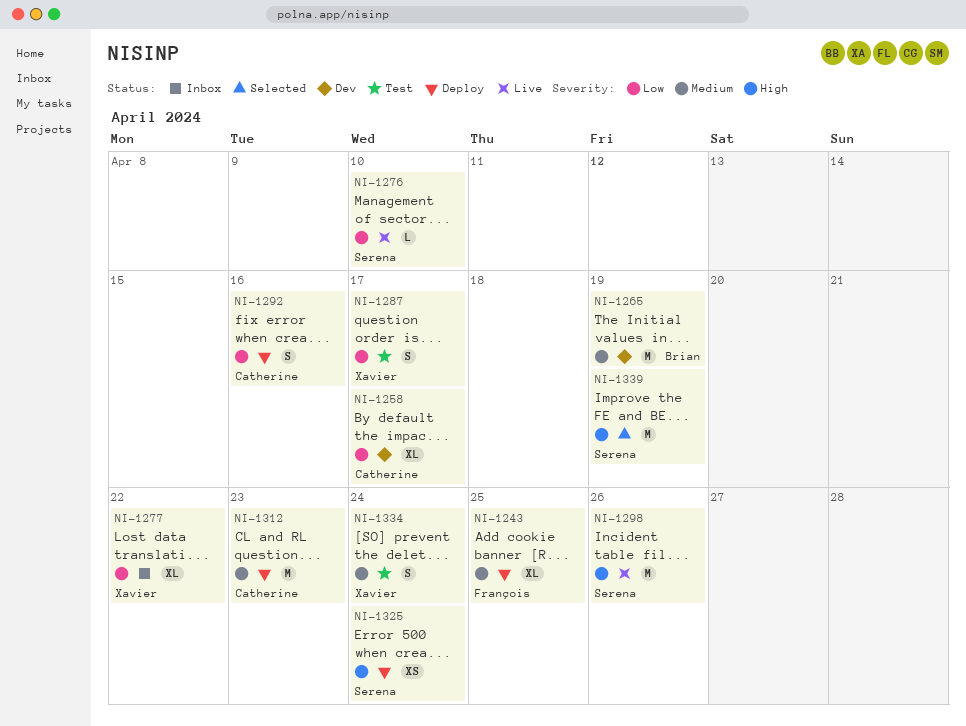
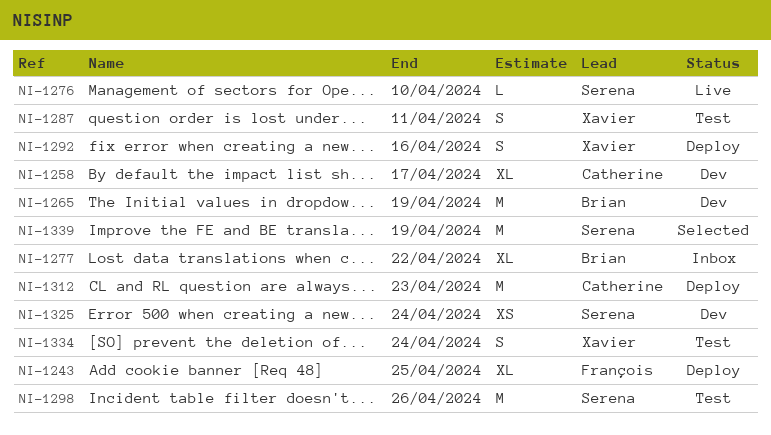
NI-1277, owner: Xavier -> Brian
NI-1287, due: Apr 17 -> Apr 11
NI-1292, owner: Catherine -> Xavier
NI-1298, status: Live -> Test
NI-1325, status: Deploy -> Dev

